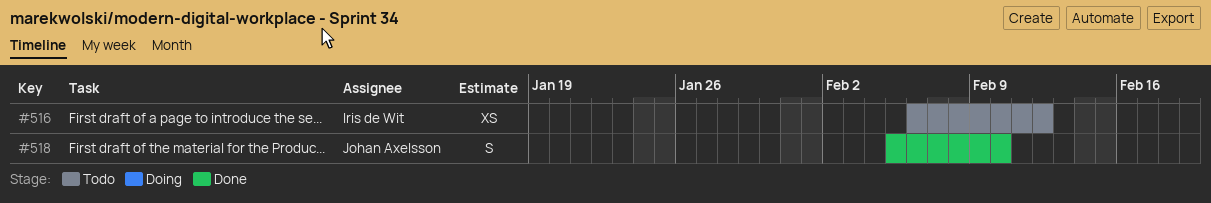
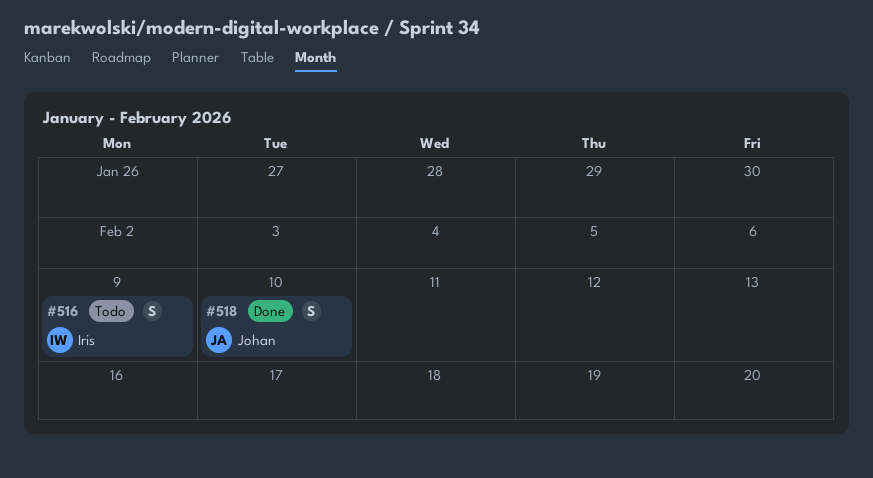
#516, estimate: XS -> S
#516, due: Feb 12 -> Feb 9

